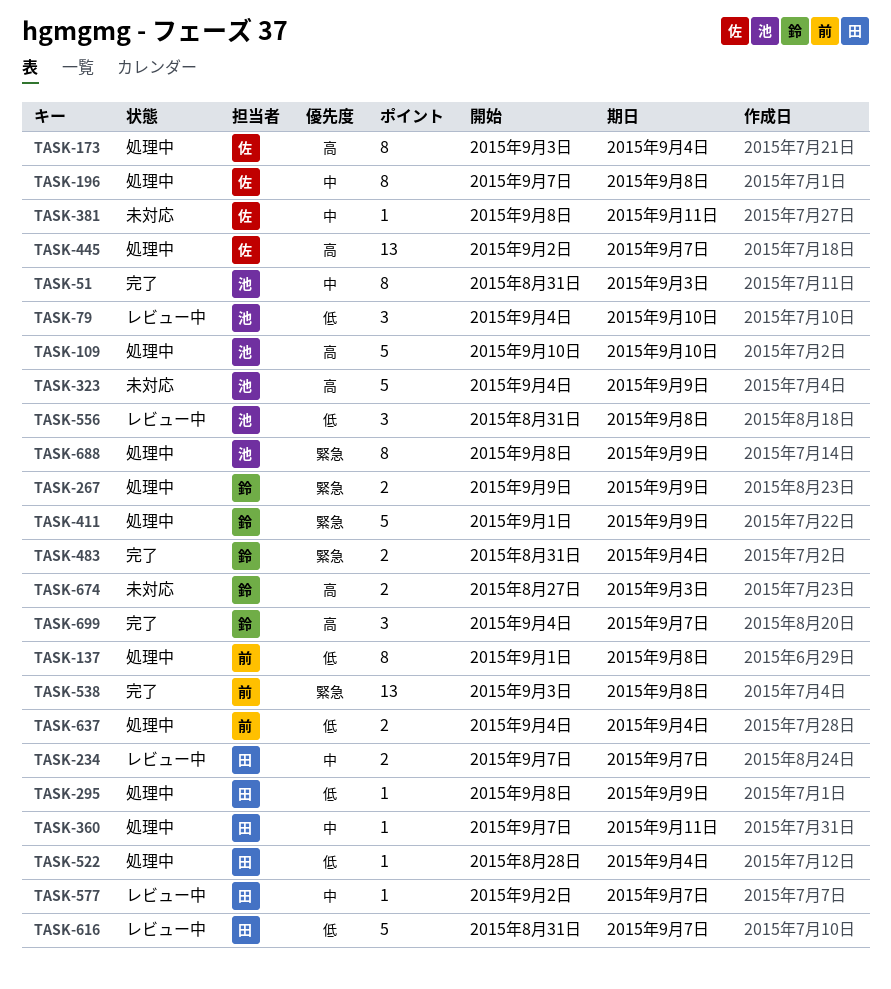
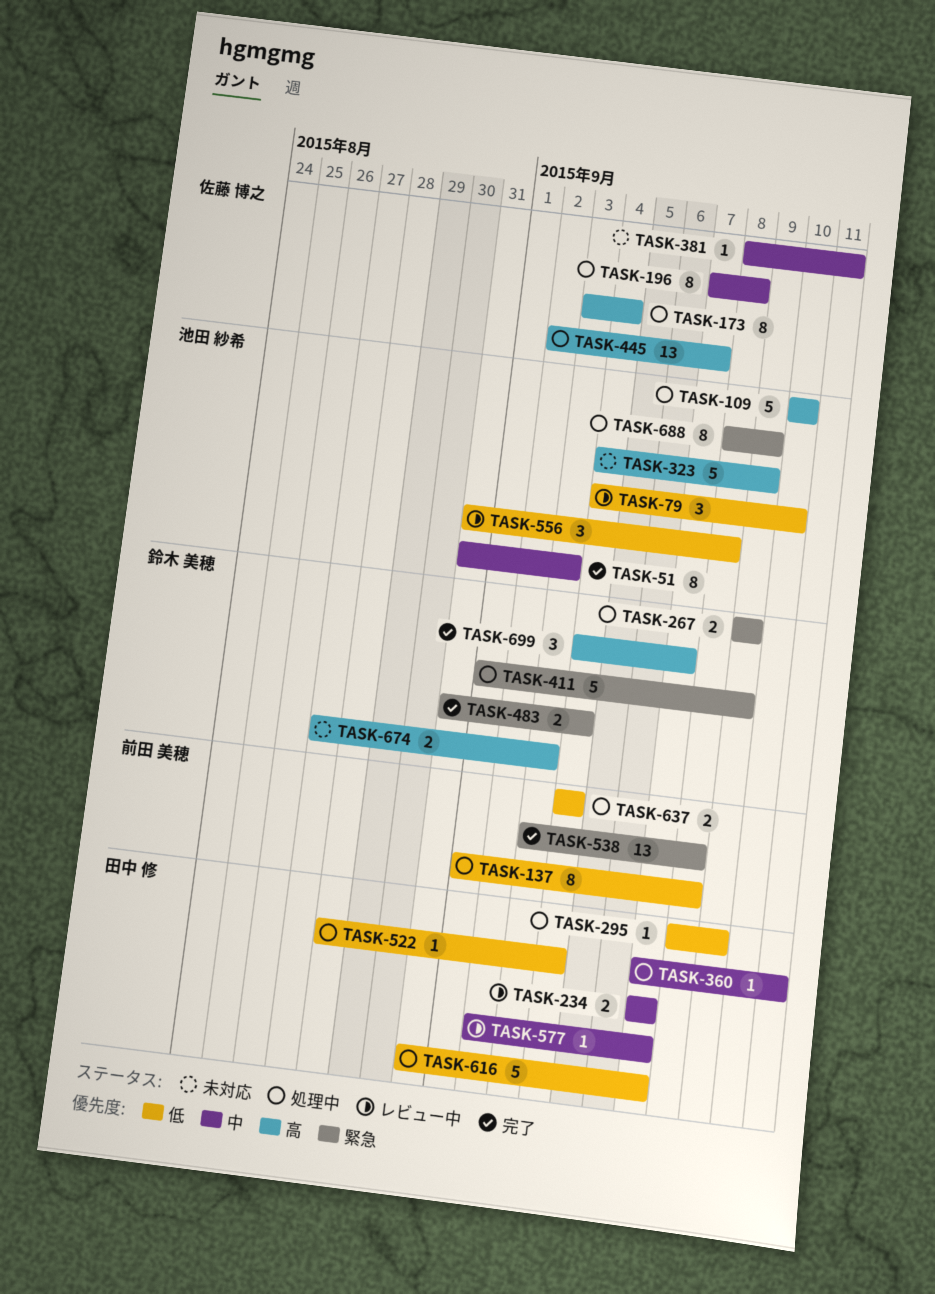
TASK-616, status: レビュー中 -> 処理中

